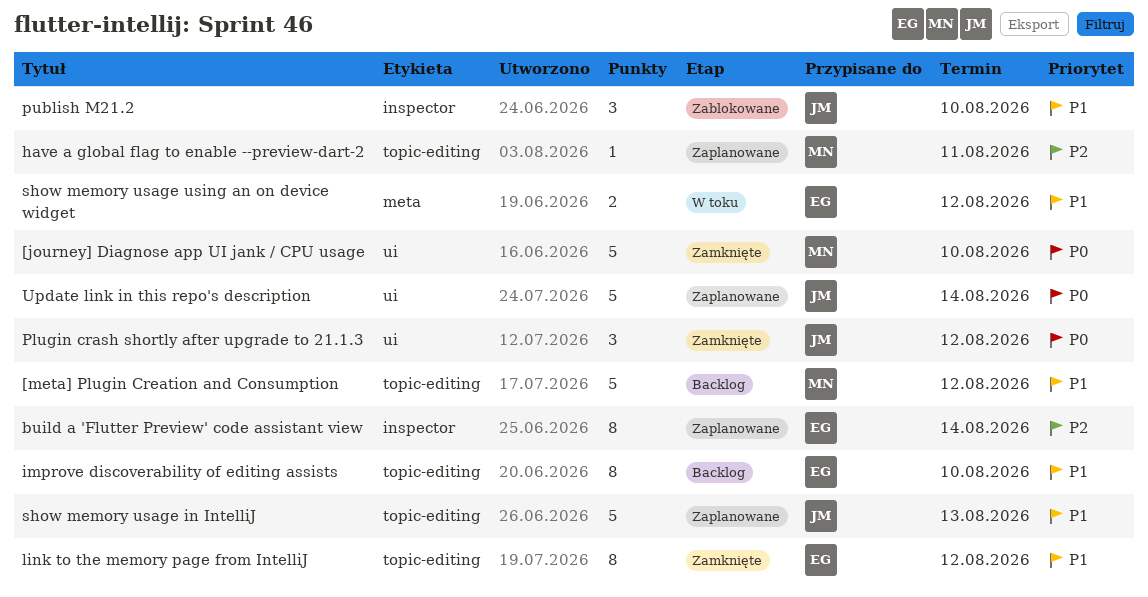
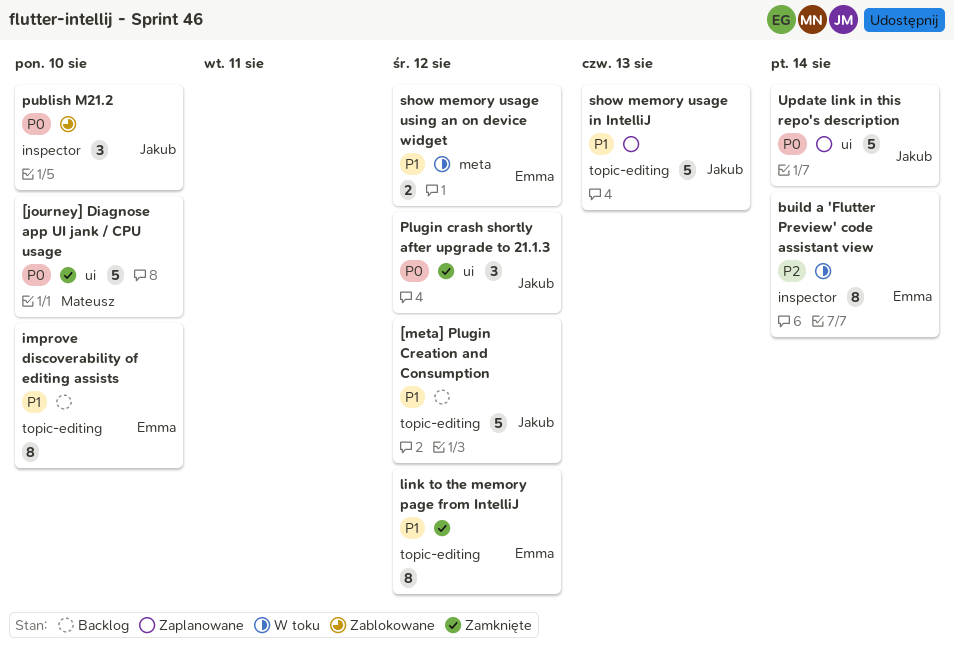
[meta] Plugin Creation and Consumption, owner: Mateusz -> Jakub
build a 'Flutter Preview' code assistant view, status: Zaplanowane -> W toku
have a global flag to enable --preview-dart-2: present -> none
publish M21.2, priority: P1 -> P0

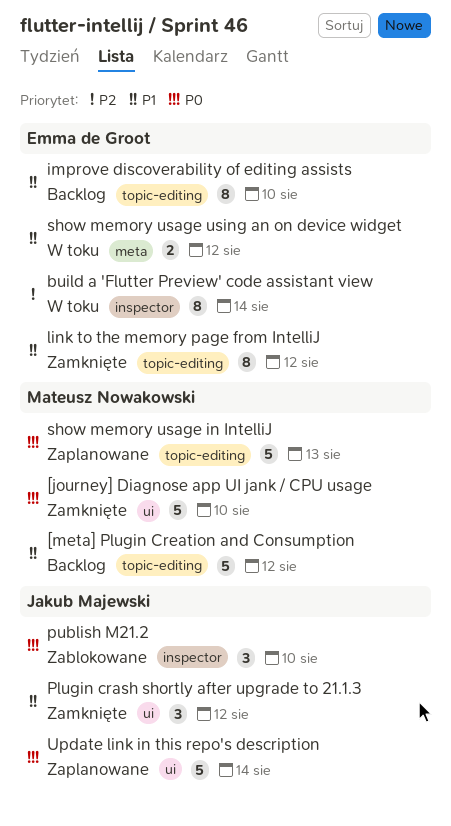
[meta] Plugin Creation and Consumption, owner: Jakub Majewski -> Mateusz Nowakowski
Plugin crash shortly after upgrade to 21.1.3, priority: P0 -> P1
show memory usage in IntelliJ, owner: Jakub Majewski -> Mateusz Nowakowski
show memory usage in IntelliJ, priority: P1 -> P0

